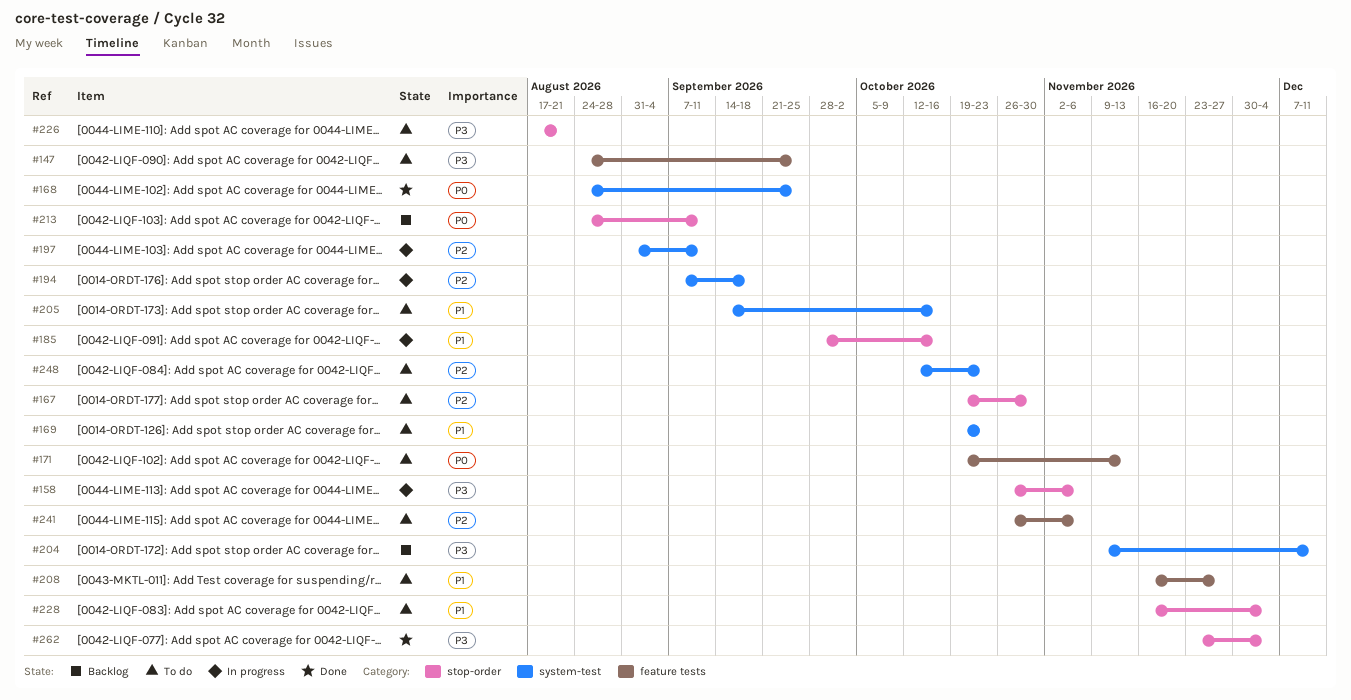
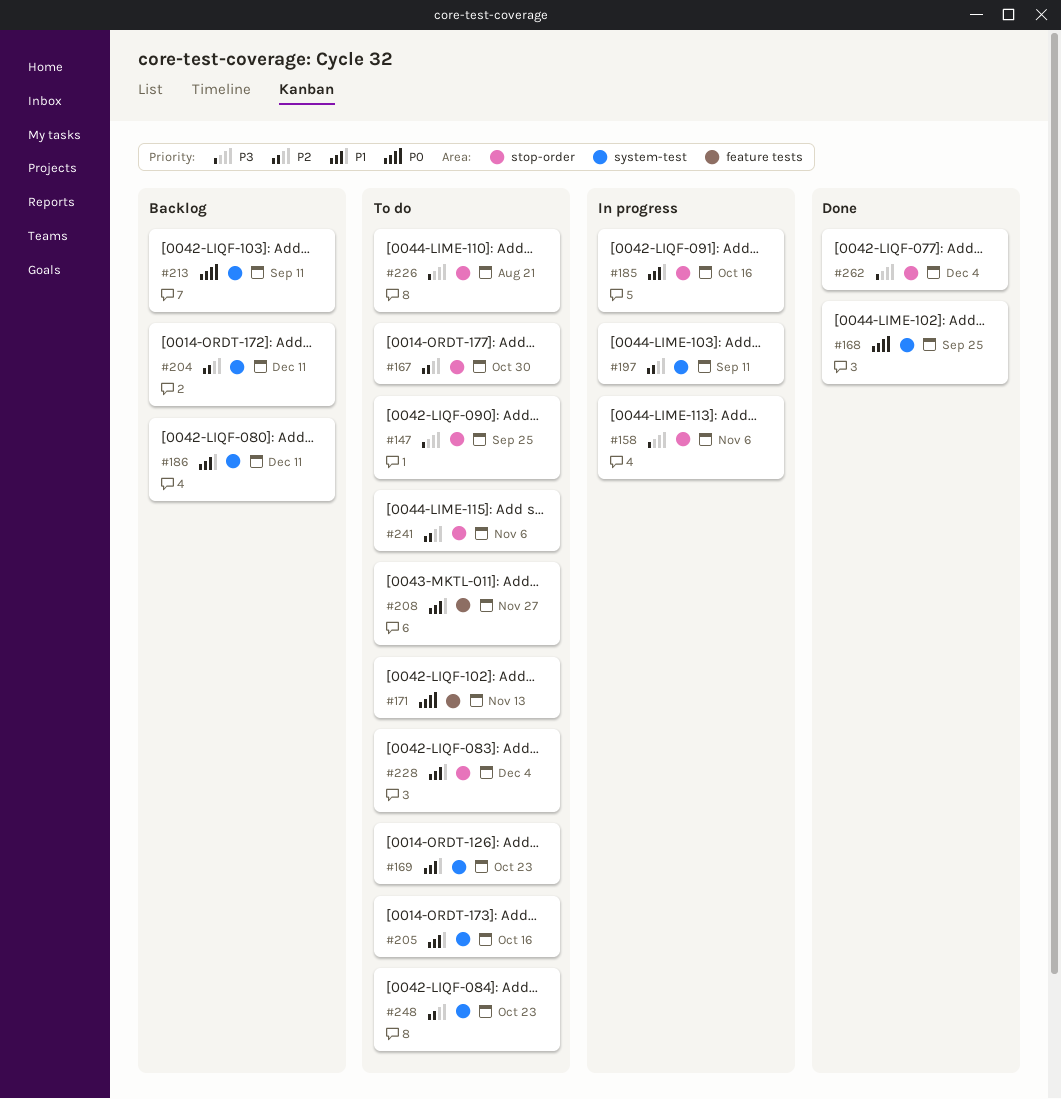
#147, label: feature tests -> stop-order
#186: none -> present
#194: present -> none
#204, priority: P3 -> P2
#213, label: stop-order -> system-test
#241, label: feature tests -> stop-order

